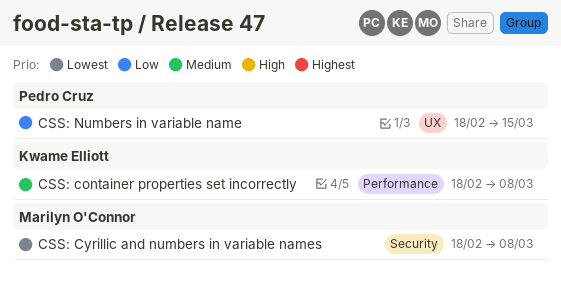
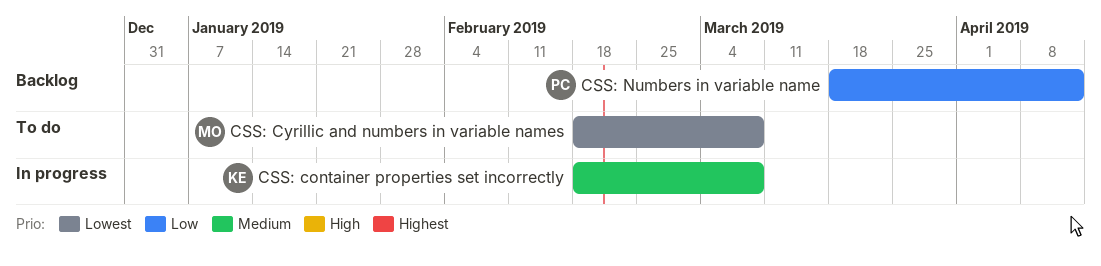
CSS: Numbers in variable name, start: Feb 18 -> Mar 18
CSS: Numbers in variable name, due: Mar 15 -> Apr 12

